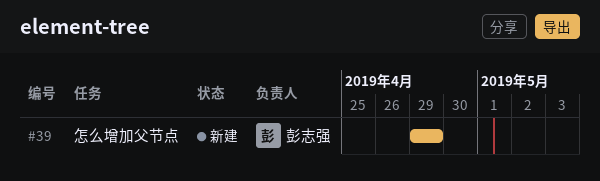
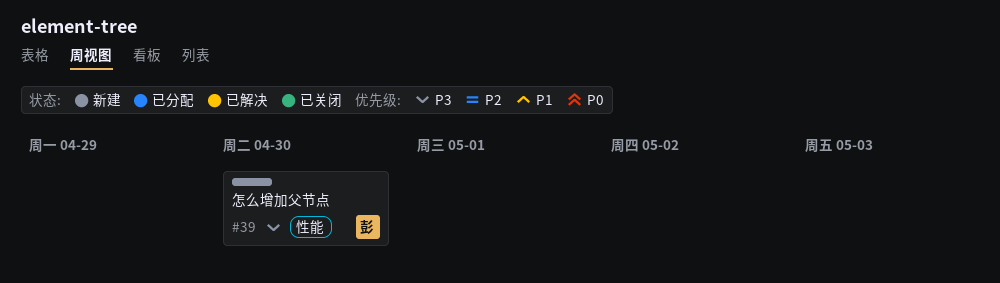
#39, due: Apr 29 -> Apr 30

